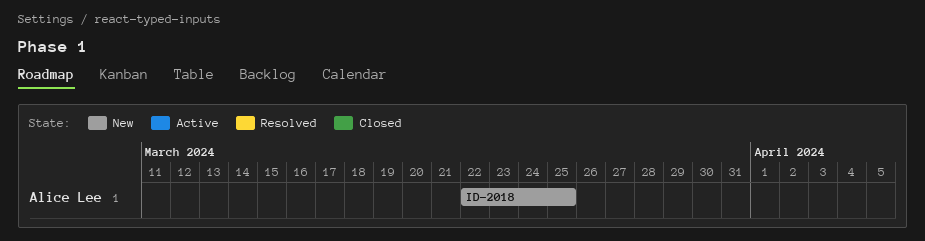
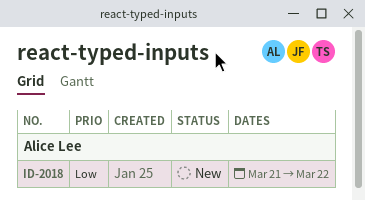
ID-2018, start: Mar 22 -> Mar 21
ID-2018, due: Mar 25 -> Mar 22

